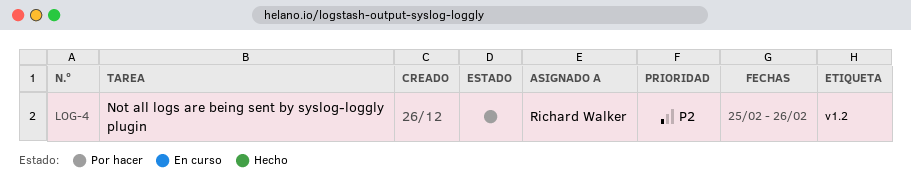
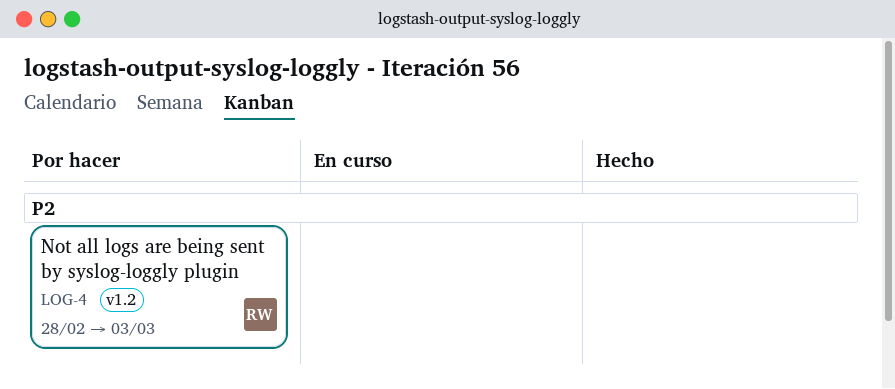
LOG-4, start: Feb 25 -> Feb 28
LOG-4, due: Feb 26 -> Mar 3

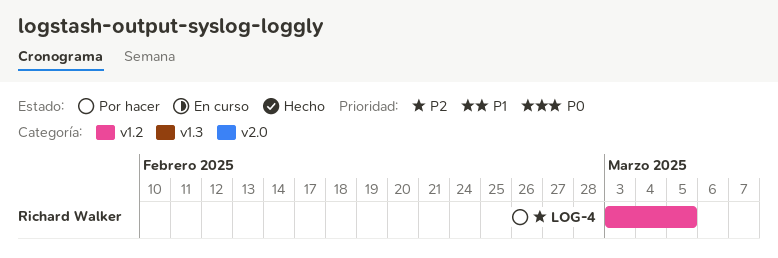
LOG-4, start: Feb 28 -> Mar 3
LOG-4, due: Mar 3 -> Mar 5

